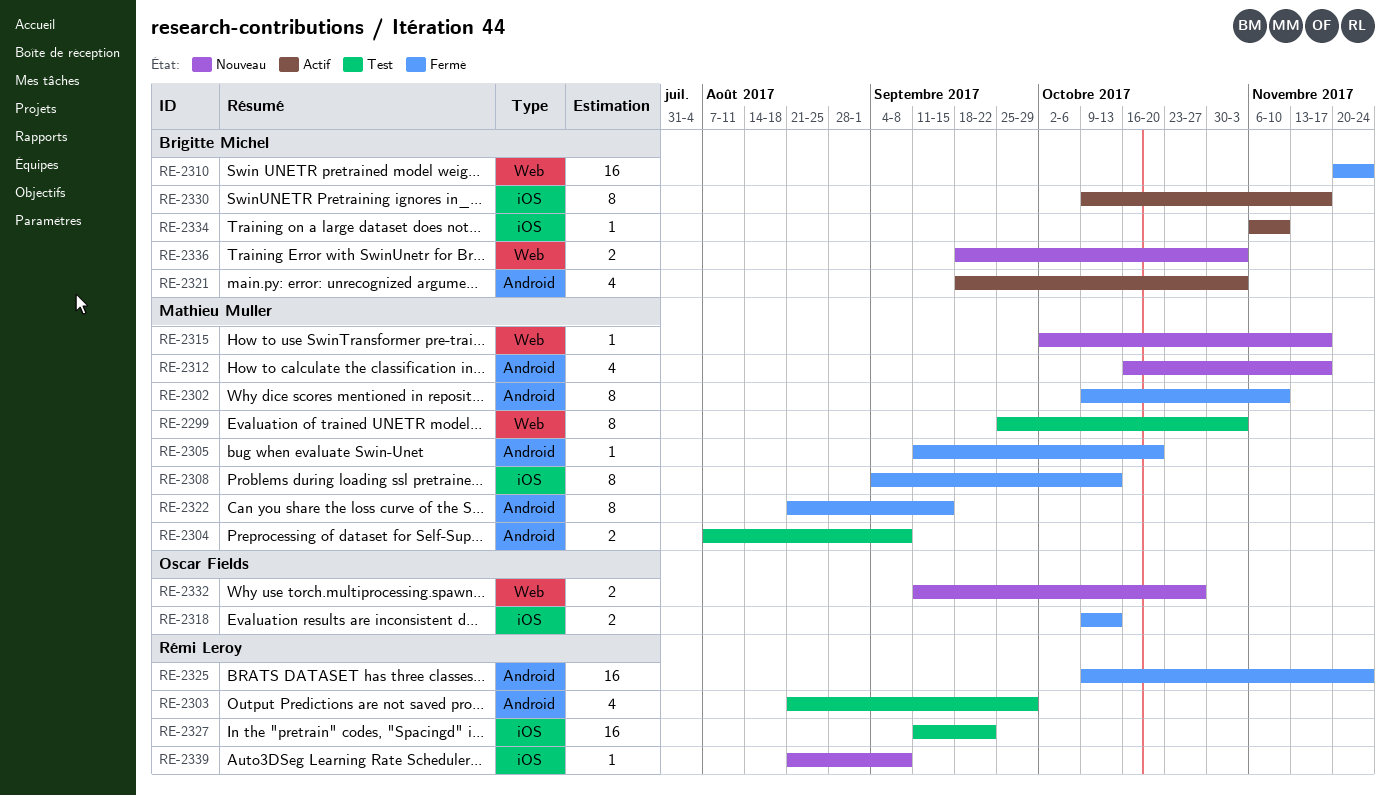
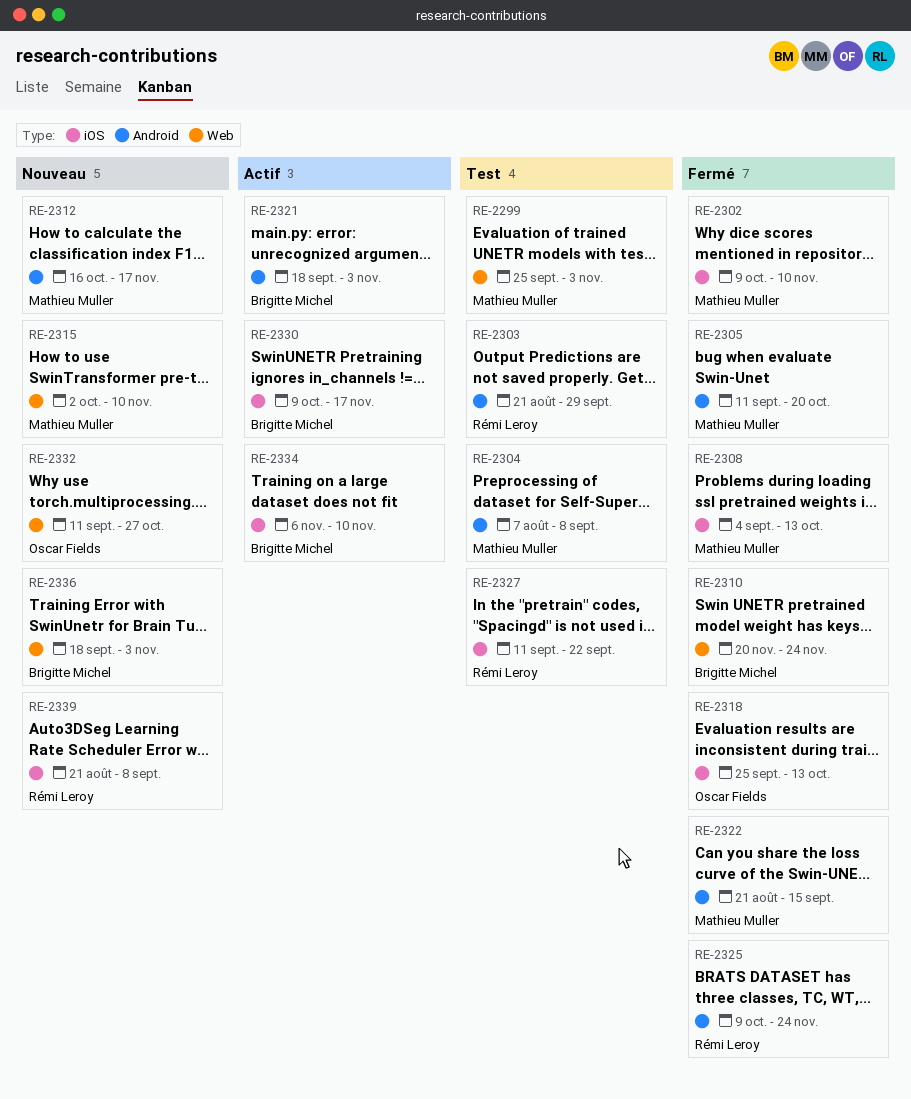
RE-2302, label: Android -> iOS
RE-2315, due: Nov 17 -> Nov 10
RE-2318, start: Oct 9 -> Sep 25

